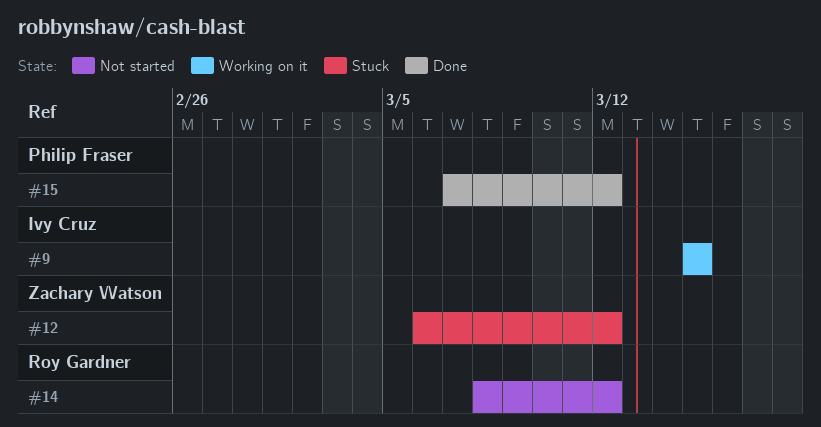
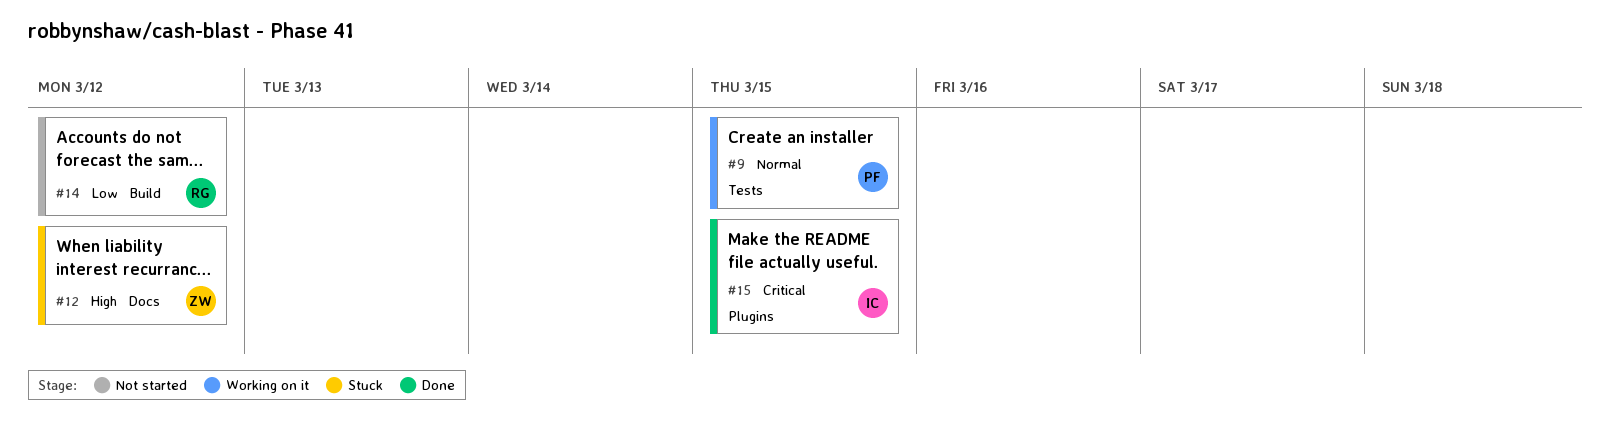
#9, owner: Ivy Cruz -> Philip Fraser
#15, owner: Philip Fraser -> Ivy Cruz
#15, due: Mar 12 -> Mar 15

